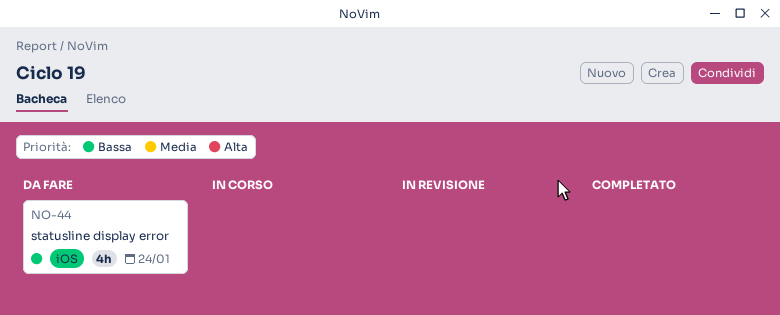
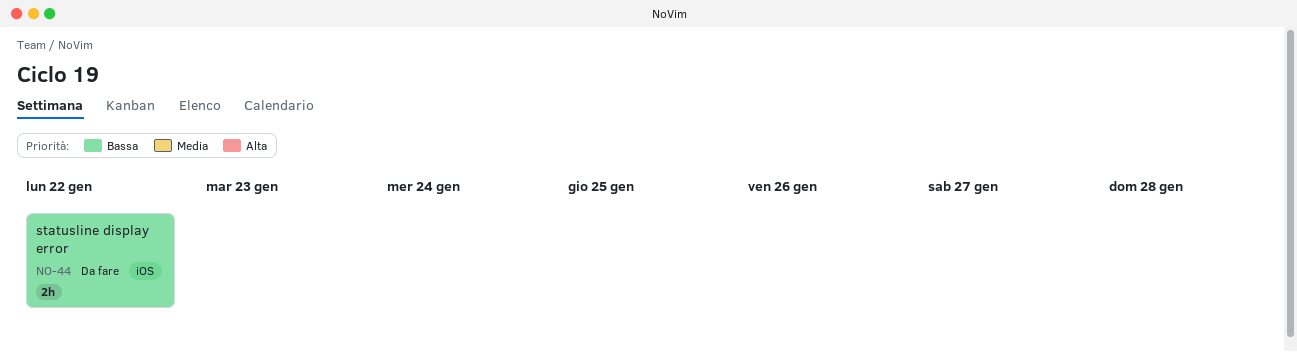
NO-44, estimate: 4h -> 2h
NO-44, due: Jan 24 -> Jan 22

